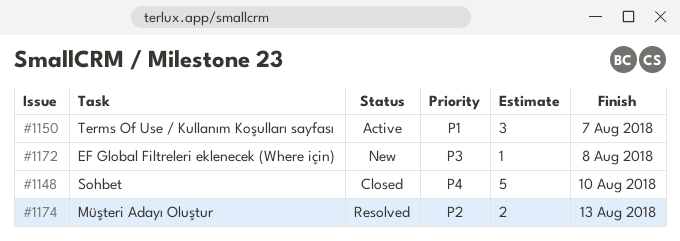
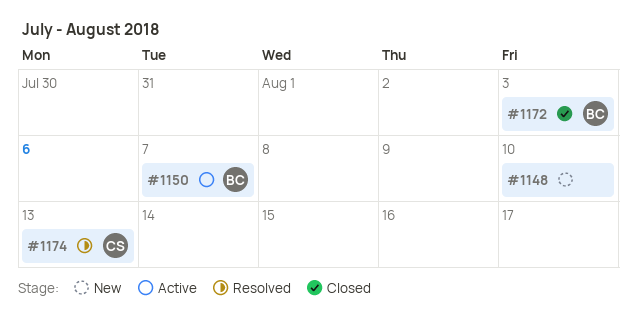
#1148, status: Closed -> New
#1172, status: New -> Closed
#1172, due: Aug 8 -> Aug 3

